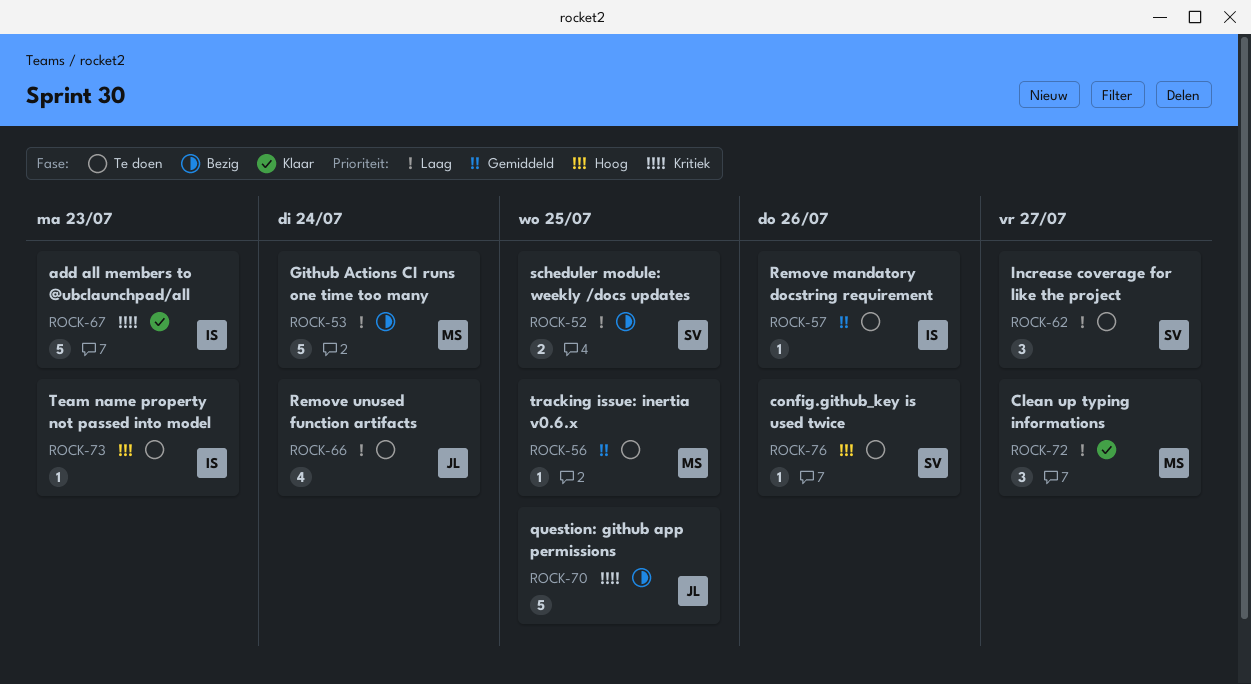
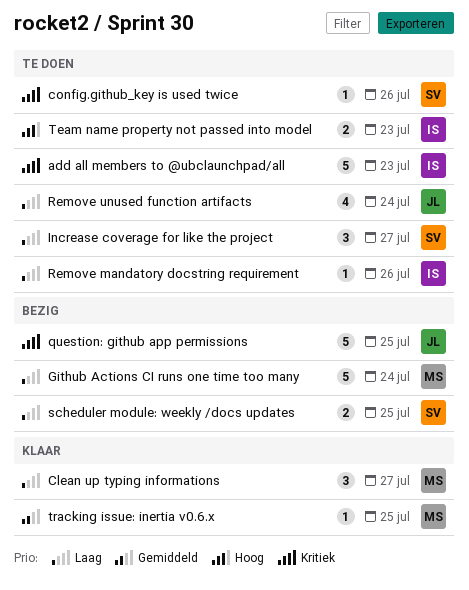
add all members to @ubclaunchpad/all, status: Klaar -> Te doen
config.github_key is used twice, priority: Hoog -> Kritiek
Remove mandatory docstring requirement, priority: Gemiddeld -> Laag
Team name property not passed into model, estimate: 1 -> 2
tracking issue: inertia v0.6.x, status: Te doen -> Klaar

